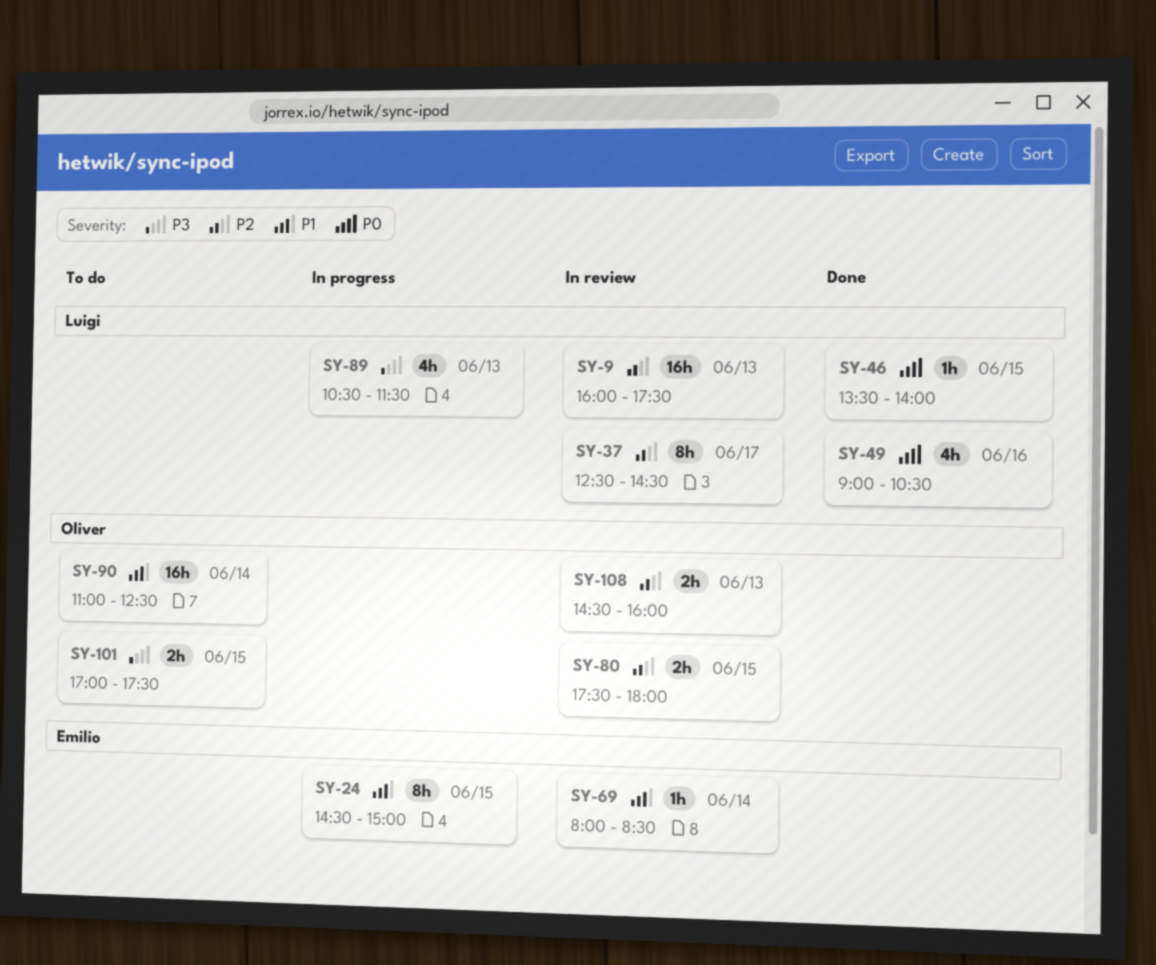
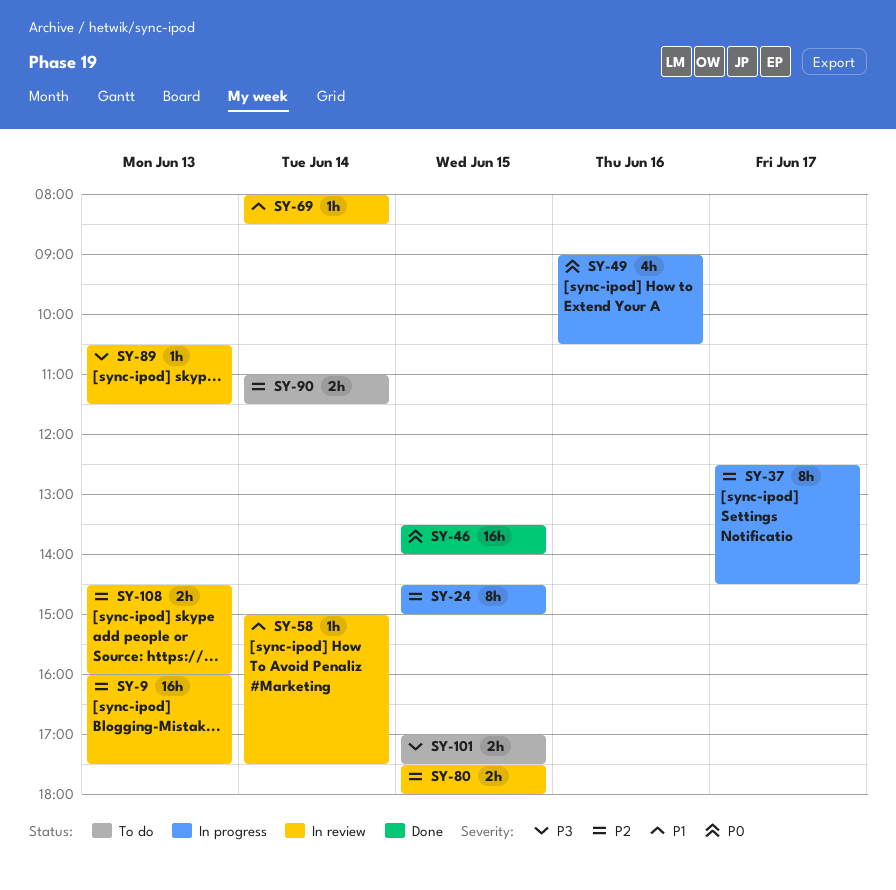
SY-24, priority: P1 -> P2
SY-37, status: In review -> In progress
SY-46, estimate: 1h -> 16h
SY-49, status: Done -> In progress
SY-58: none -> present
SY-89, status: In progress -> In review
SY-89, estimate: 4h -> 1h
SY-90, priority: P1 -> P2
SY-90, estimate: 16h -> 2h
SY-90, ends: 12:30 -> 11:30

